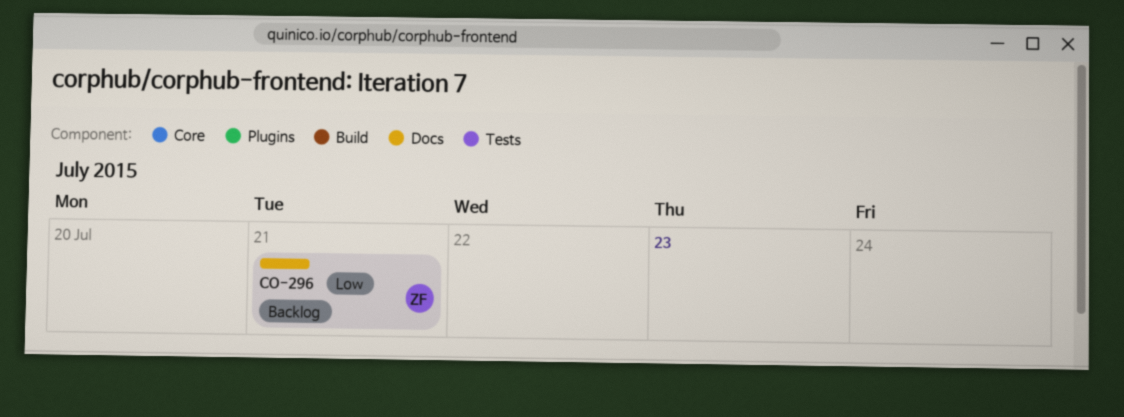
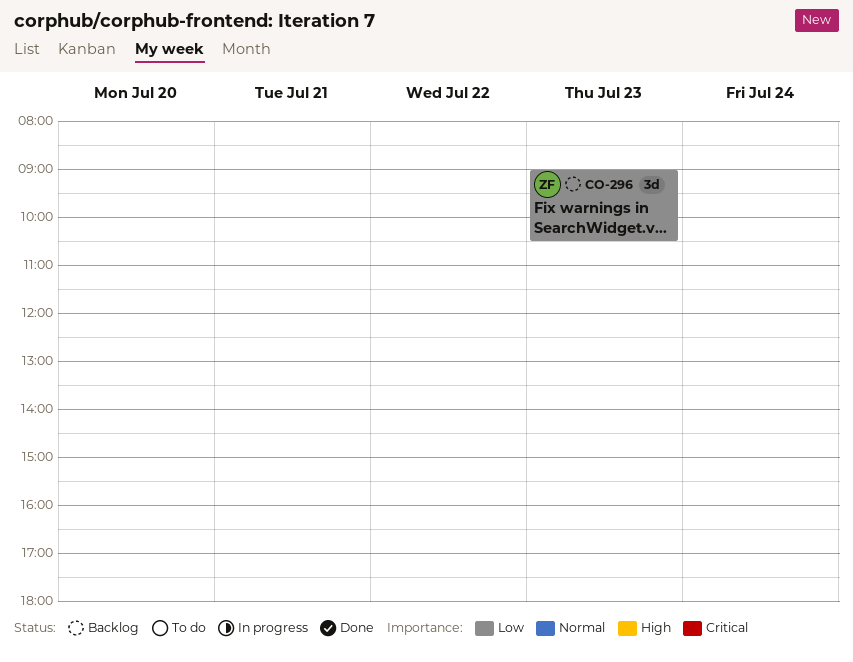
CO-296, day: Jul 21 -> Jul 23

